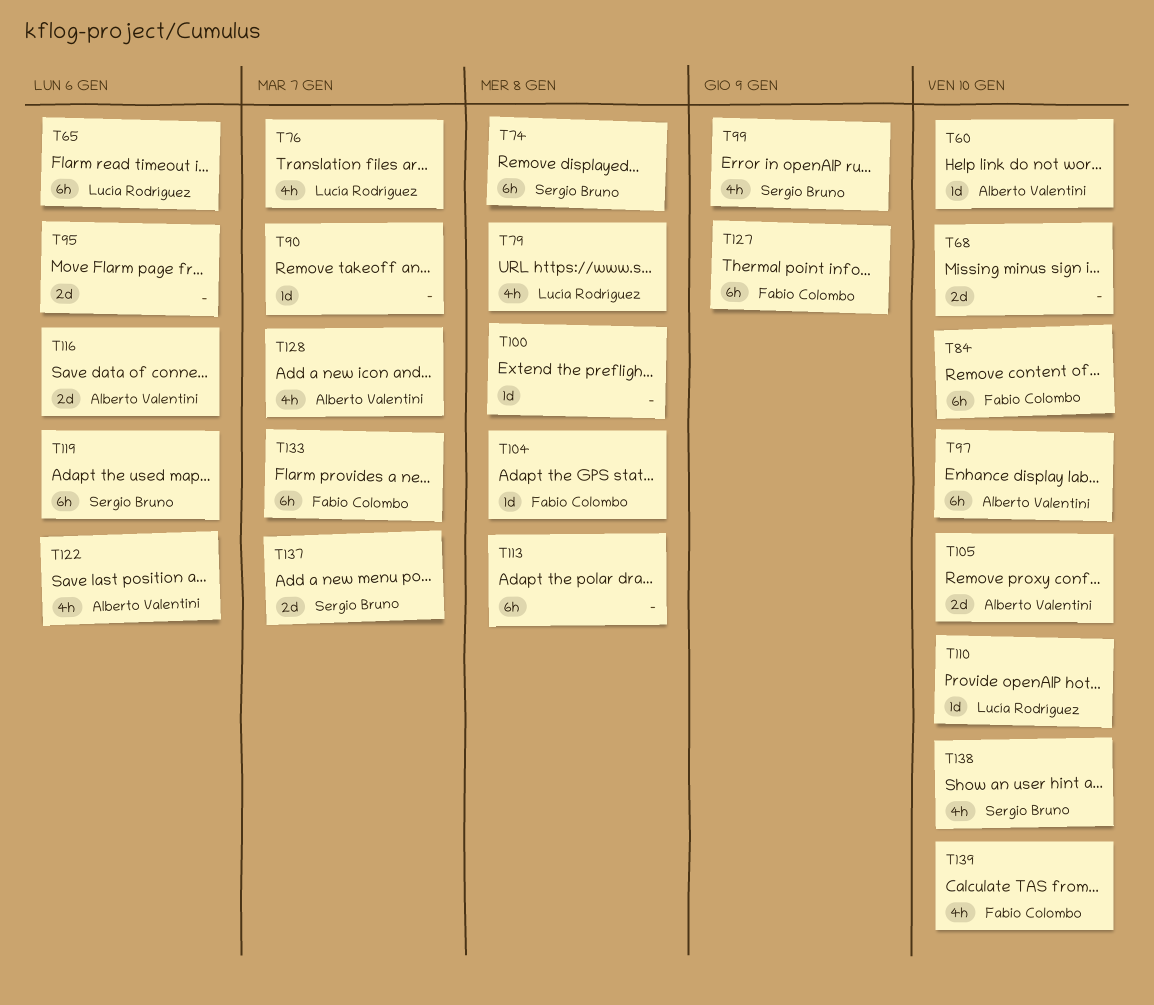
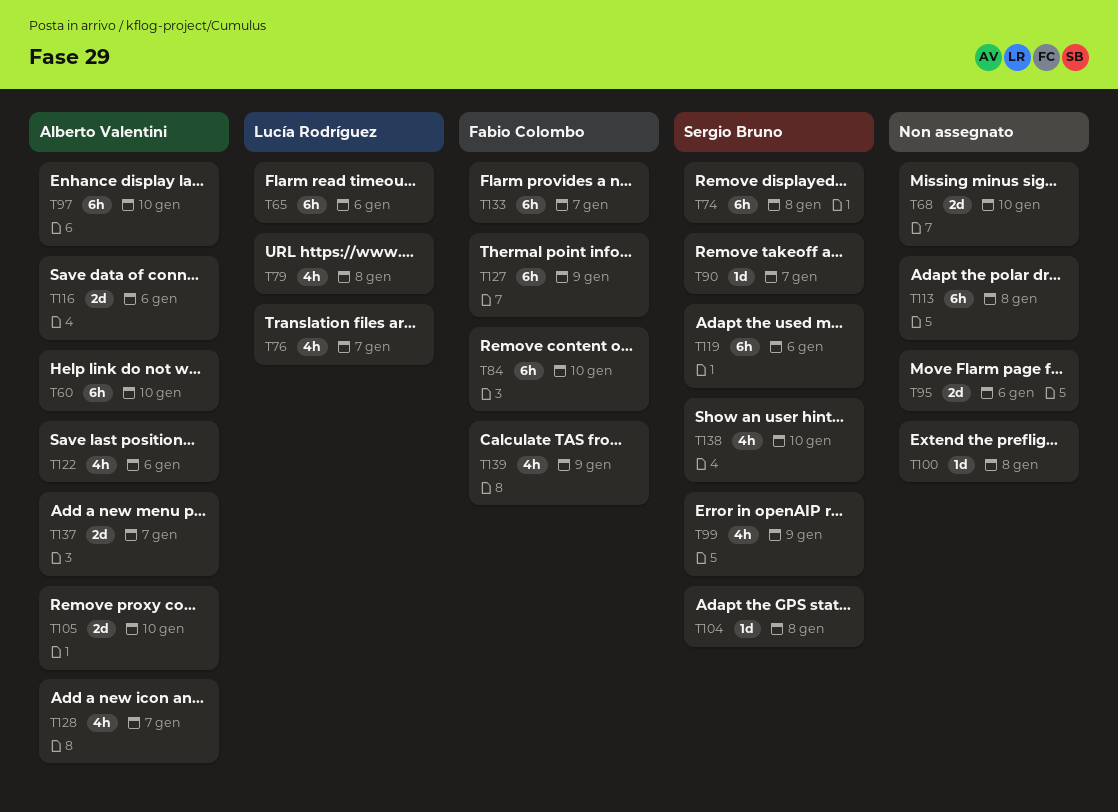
T60, estimate: 1d -> 6h
T90, owner: none -> Sergio Bruno
T104, owner: Fabio Colombo -> Sergio Bruno
T110: present -> none
T137, owner: Sergio Bruno -> Alberto Valentini
T139, due: Jan 10 -> Jan 9

